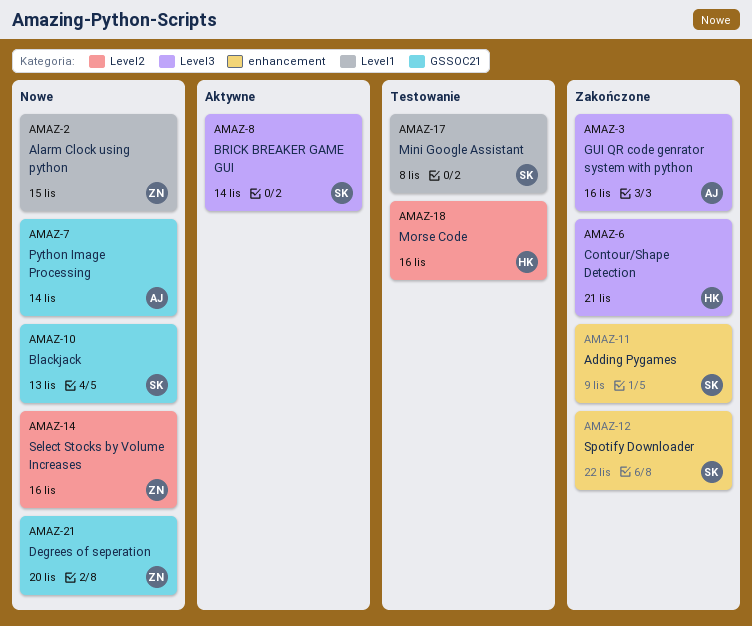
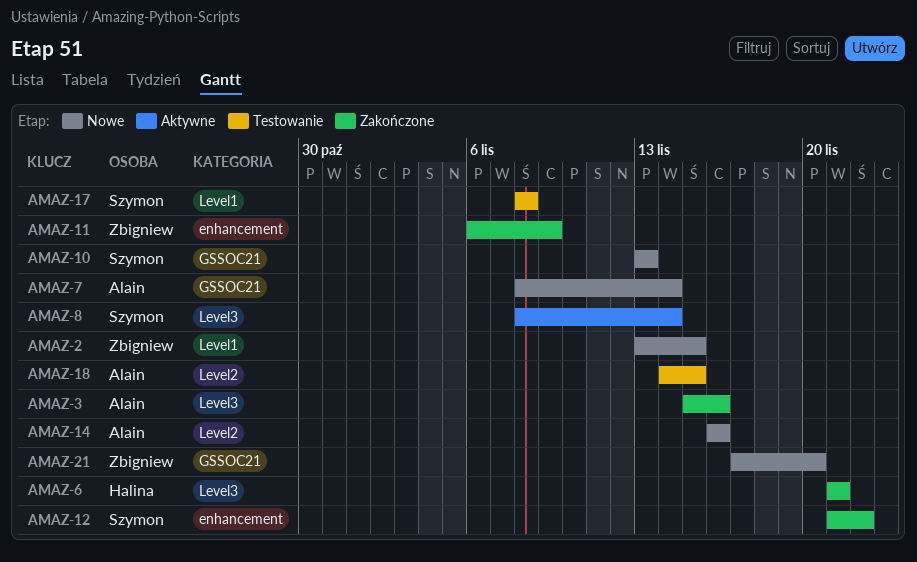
AMAZ-11, owner: Szymon -> Zbigniew
AMAZ-14, owner: Zbigniew -> Alain
AMAZ-18, owner: Halina -> Alain
AMAZ-18, due: Nov 16 -> Nov 15

